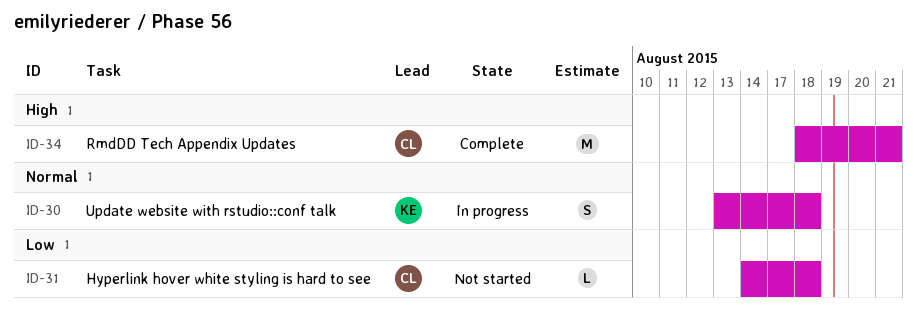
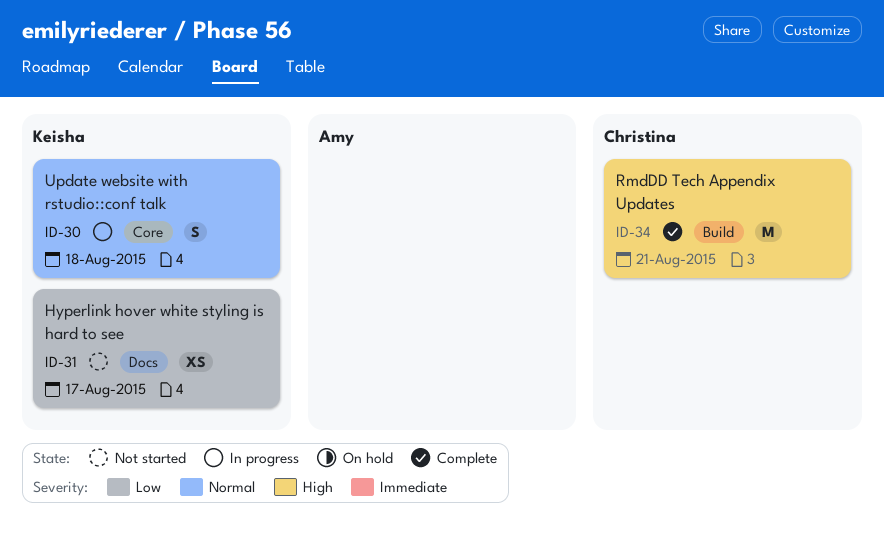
ID-31, owner: Christina -> Keisha
ID-31, estimate: L -> XS
ID-31, due: Aug 18 -> Aug 17

